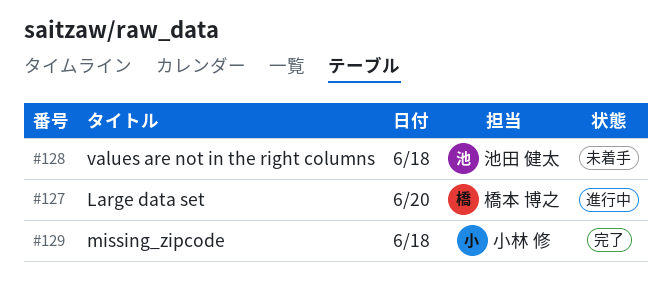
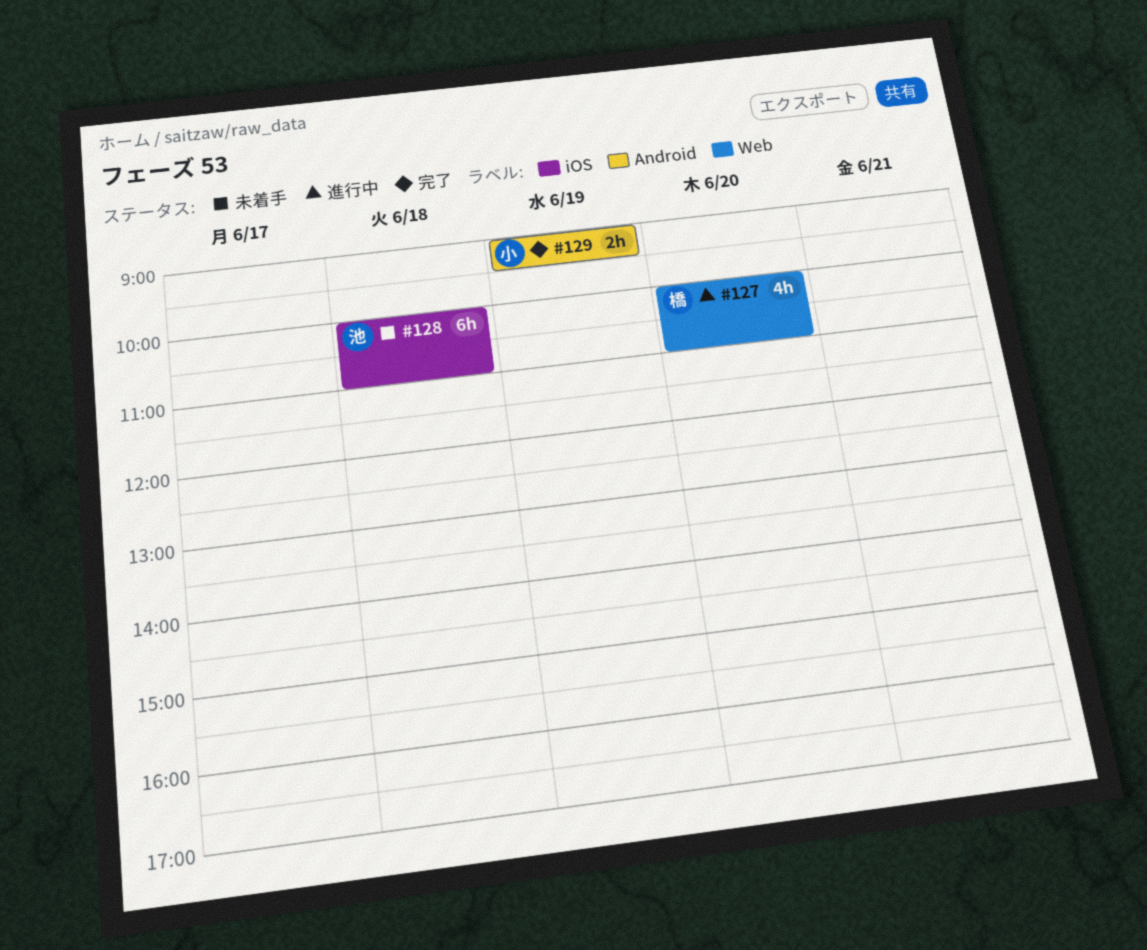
#129, day: Jun 18 -> Jun 19

